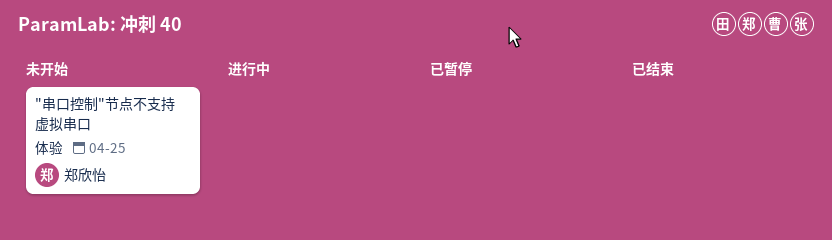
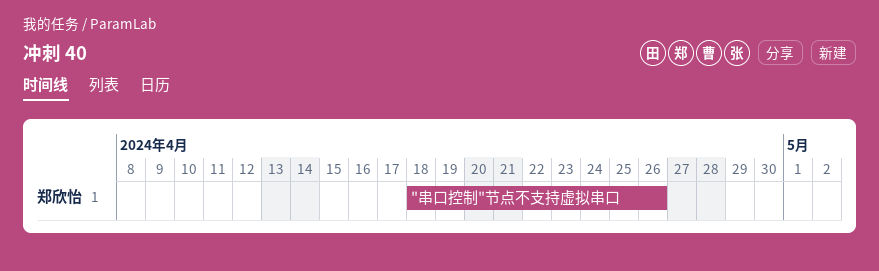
"串口控制"节点不支持虚拟串口, due: Apr 25 -> Apr 26

